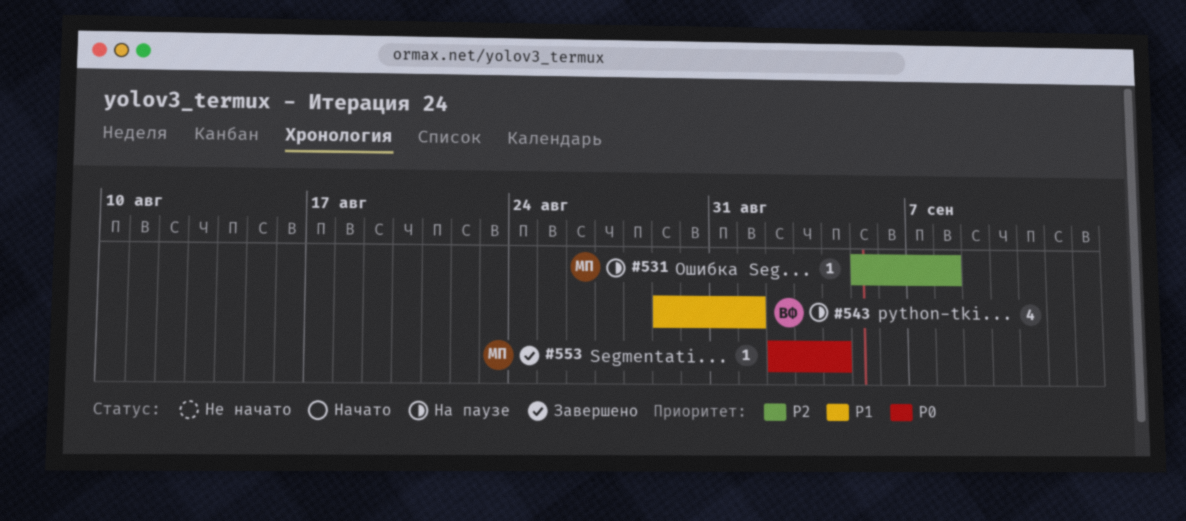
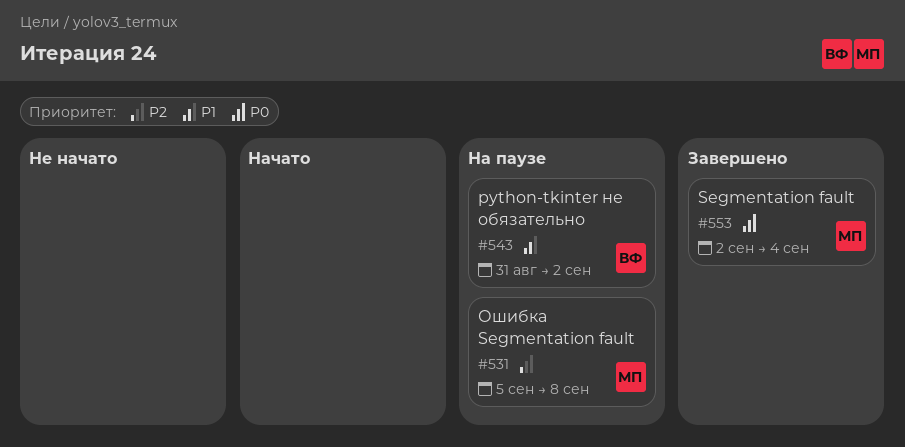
#543, start: Aug 29 -> Aug 31
#543, due: Sep 1 -> Sep 2

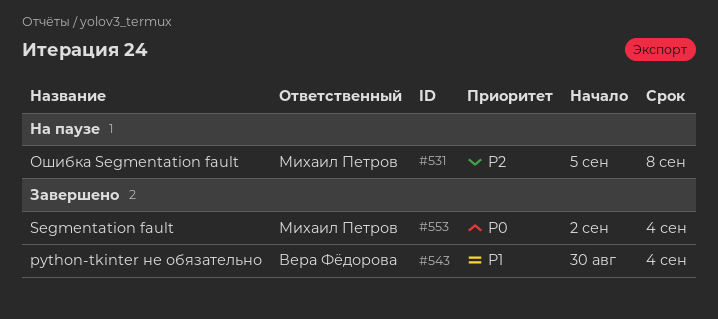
#543, status: На паузе -> Завершено
#543, start: Aug 31 -> Aug 30
#543, due: Sep 2 -> Sep 4

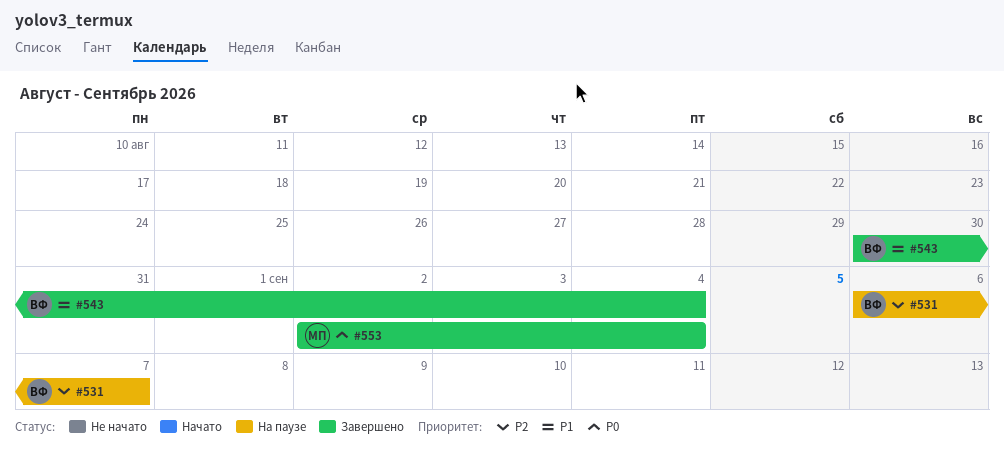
#531, owner: Михаил Петров -> Вера Фёдорова
#531, start: Sep 5 -> Sep 6
#531, due: Sep 8 -> Sep 7

